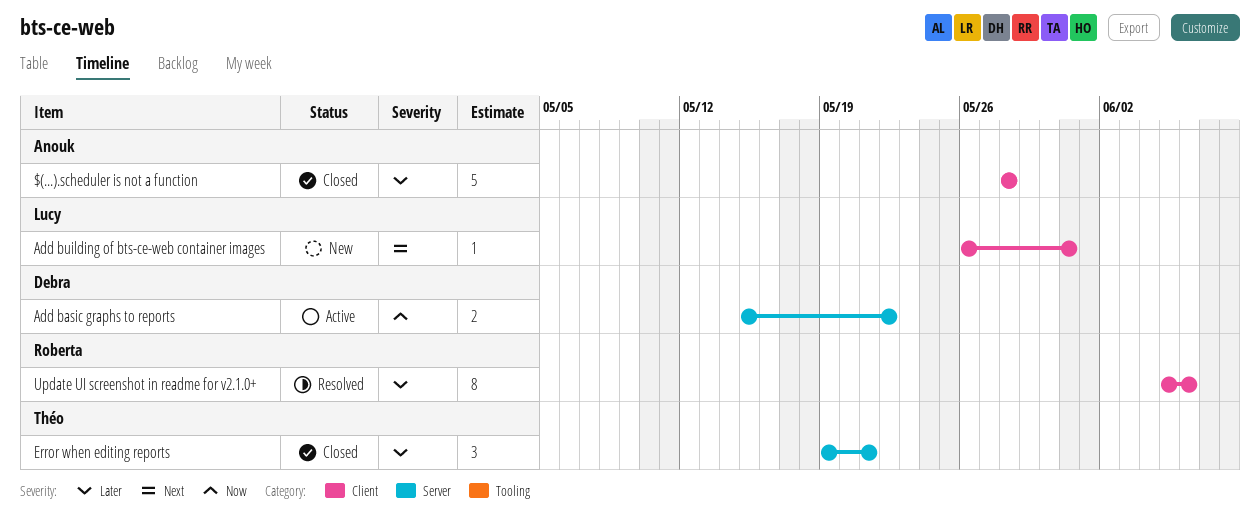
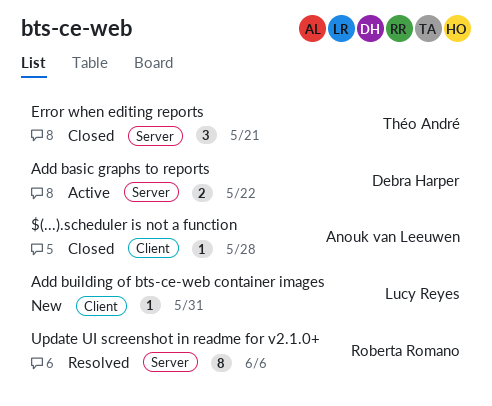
$(...).scheduler is not a function, estimate: 5 -> 1
Update UI screenshot in readme for v2.1.0+, label: Client -> Server

